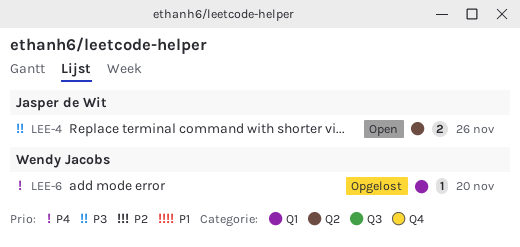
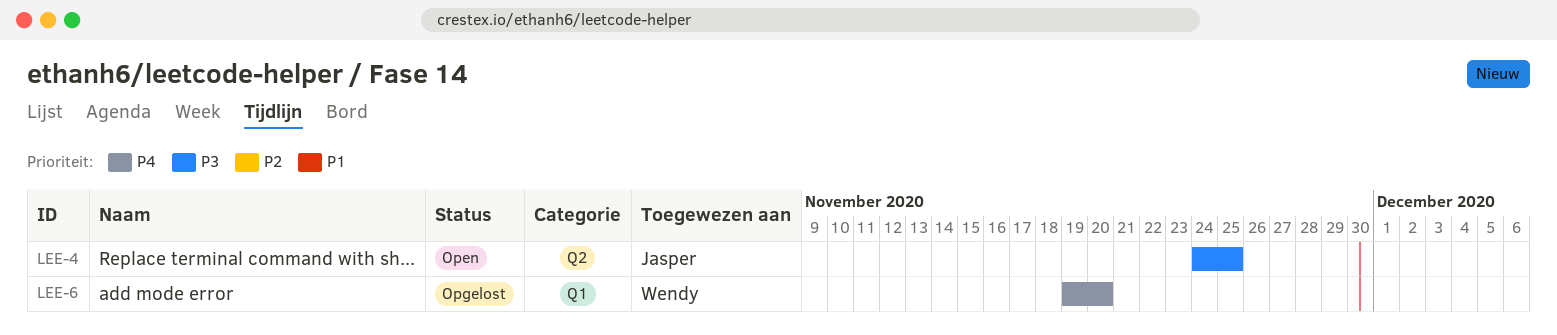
LEE-4, due: Nov 26 -> Nov 25

